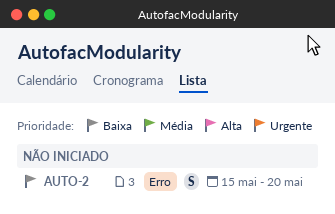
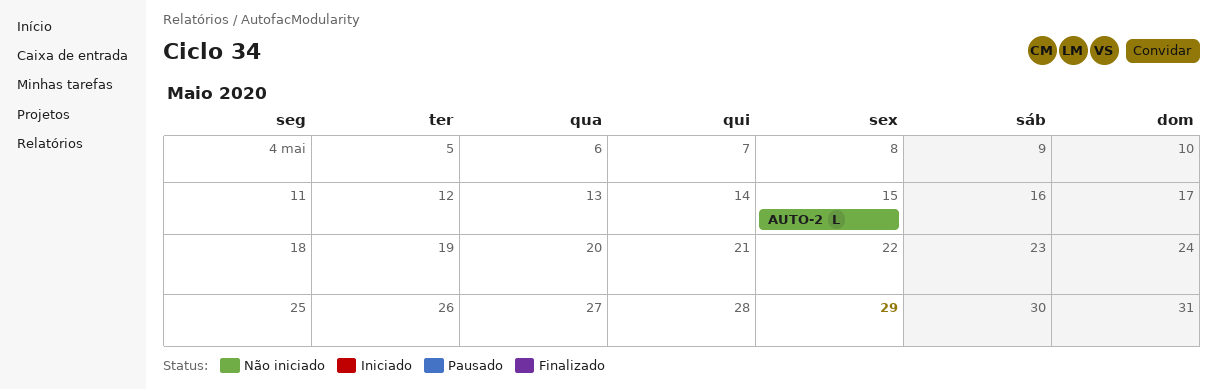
AUTO-2, estimate: S -> L
AUTO-2, due: May 20 -> May 15

